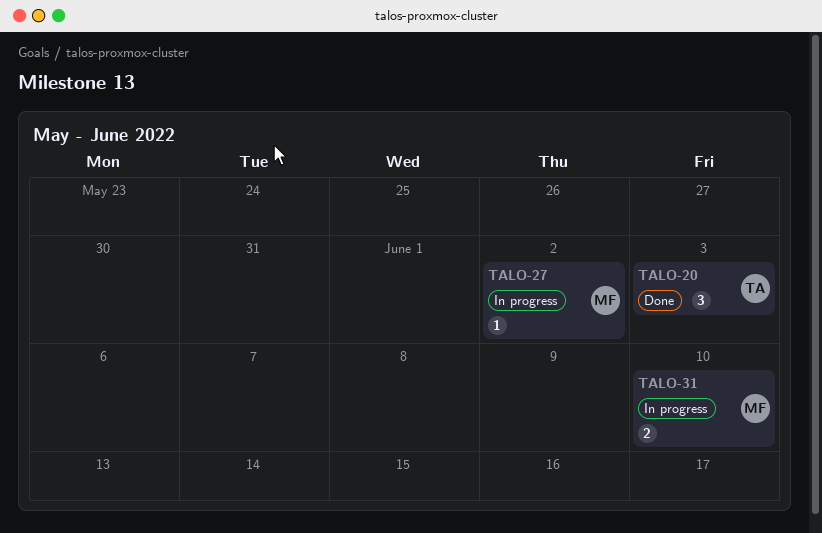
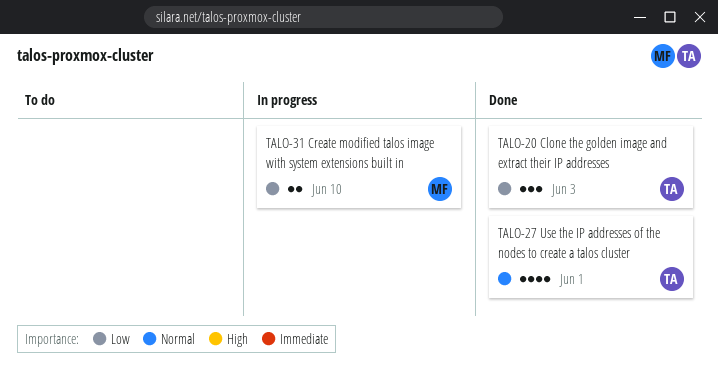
TALO-27, status: In progress -> Done
TALO-27, owner: MF -> TA
TALO-27, estimate: 1 -> 4
TALO-27, due: Jun 2 -> Jun 1

